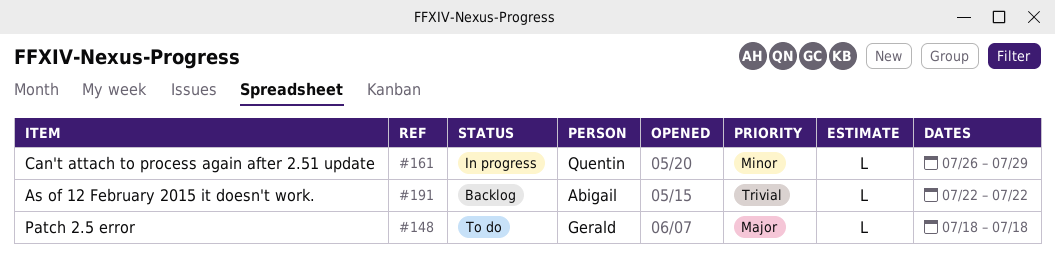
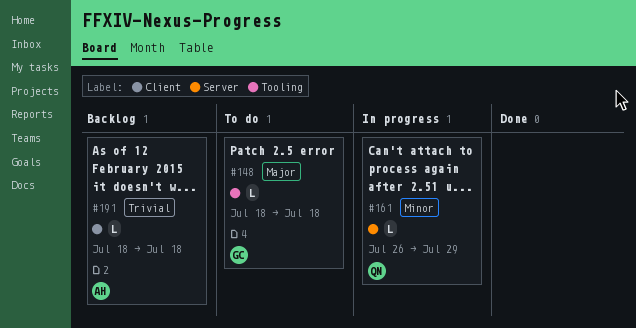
#191, start: Jul 22 -> Jul 18
#191, due: Jul 22 -> Jul 18

